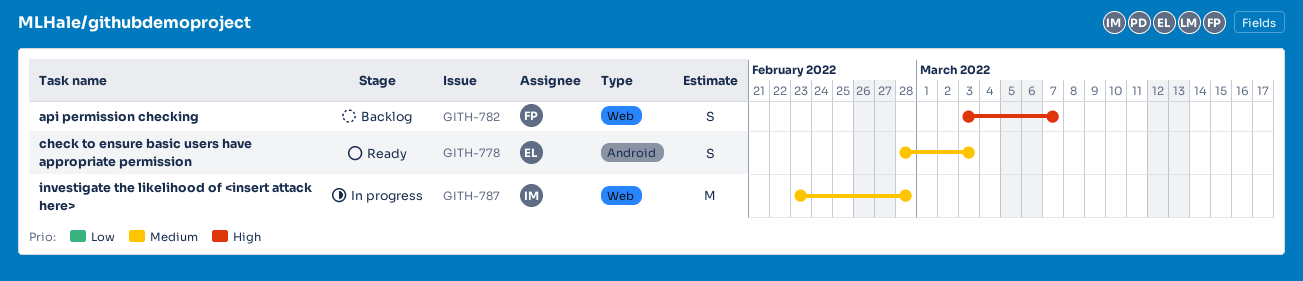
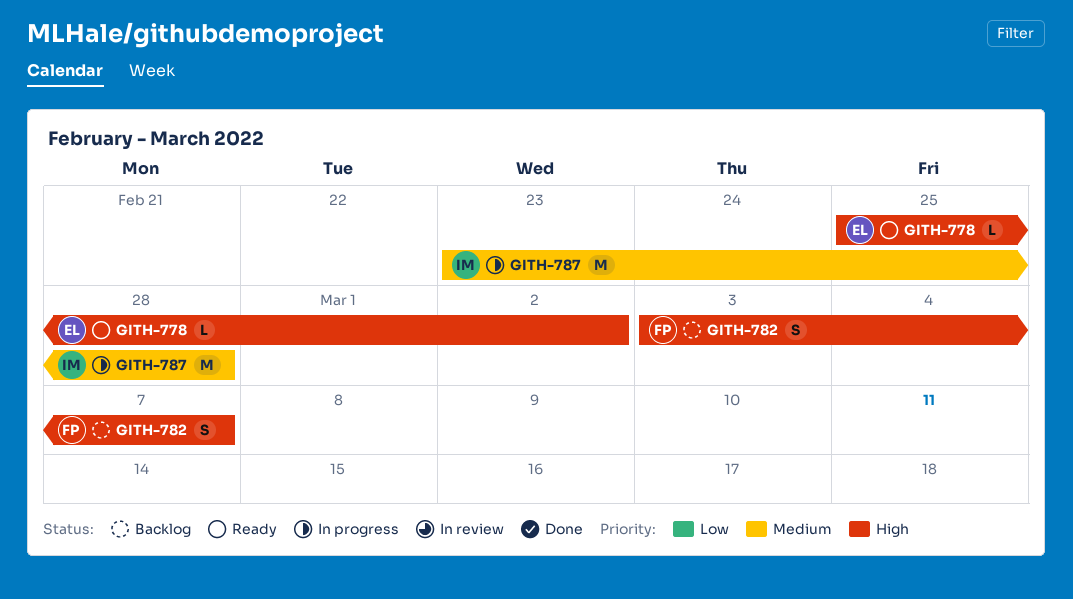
GITH-778, priority: Medium -> High
GITH-778, estimate: S -> L
GITH-778, start: Feb 28 -> Feb 25
GITH-778, due: Mar 3 -> Mar 2

